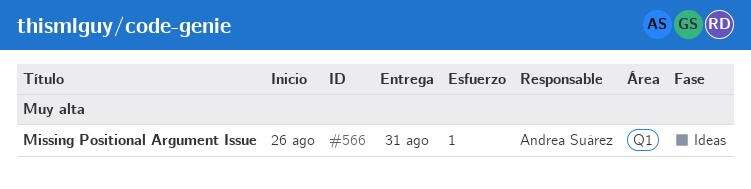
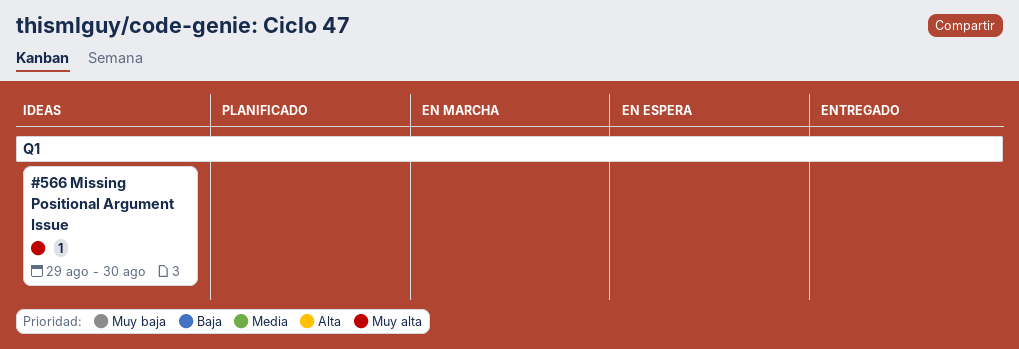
#566, start: Aug 26 -> Aug 29
#566, due: Aug 31 -> Aug 30

